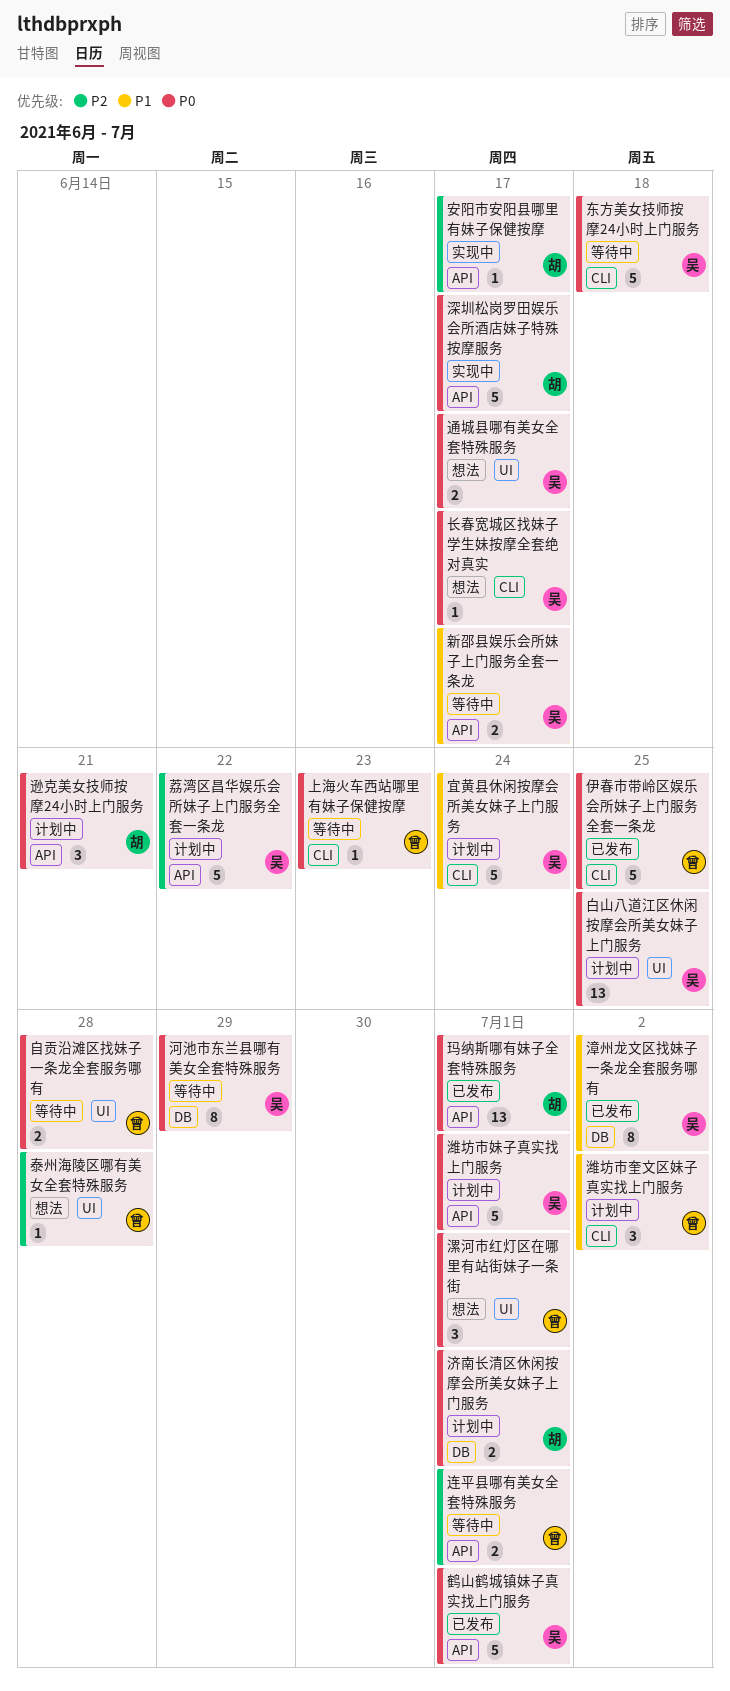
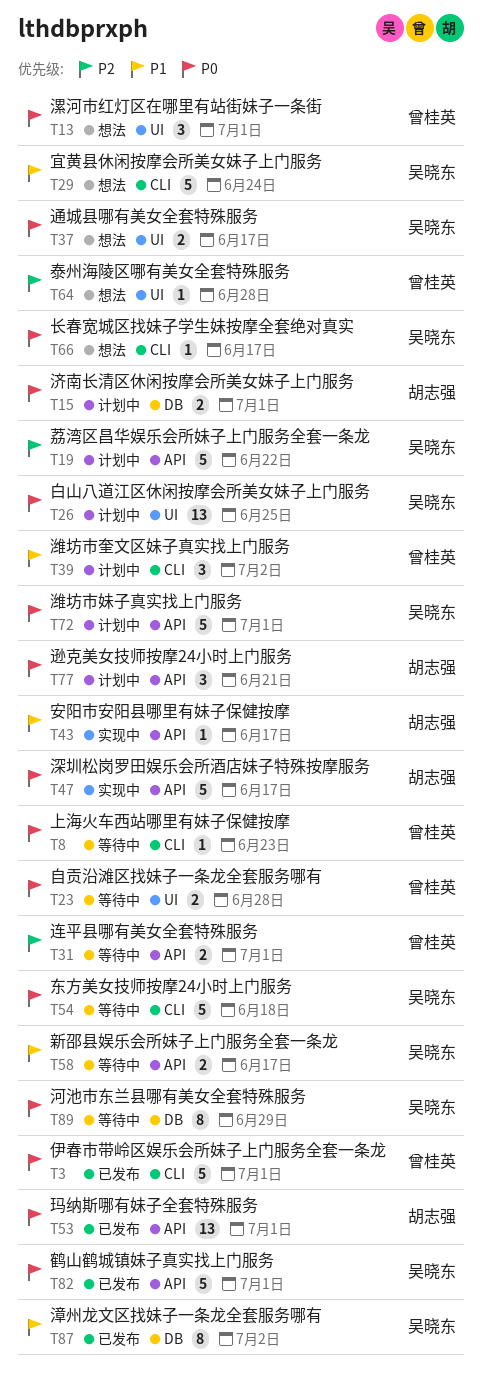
伊春市带岭区娱乐会所妹子上门服务全套一条龙, due: Jun 25 -> Jul 1
安阳市安阳县哪里有妹子保健按摩, priority: P2 -> P1
宜黄县休闲按摩会所美女妹子上门服务, status: 计划中 -> 想法

